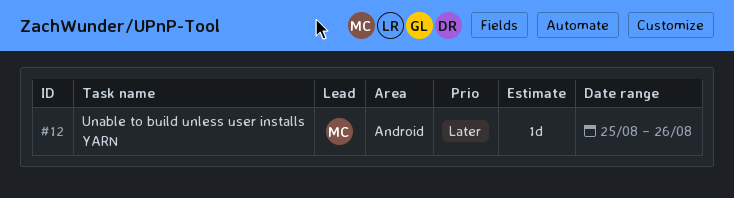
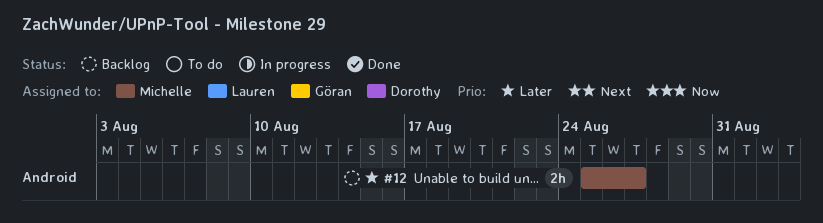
#12, estimate: 1d -> 2h
#12, due: Aug 26 -> Aug 27

